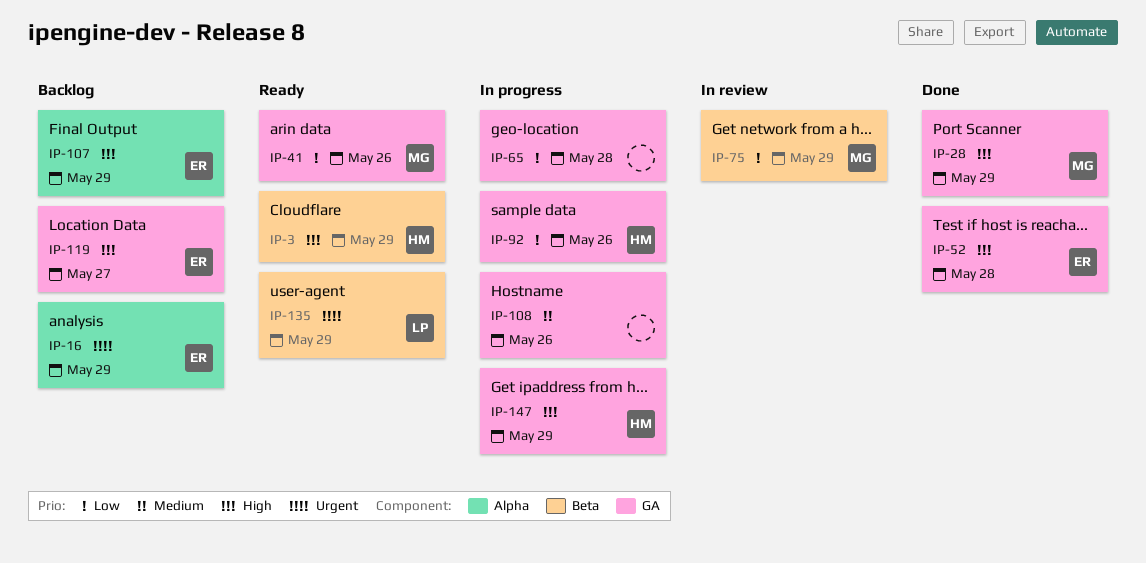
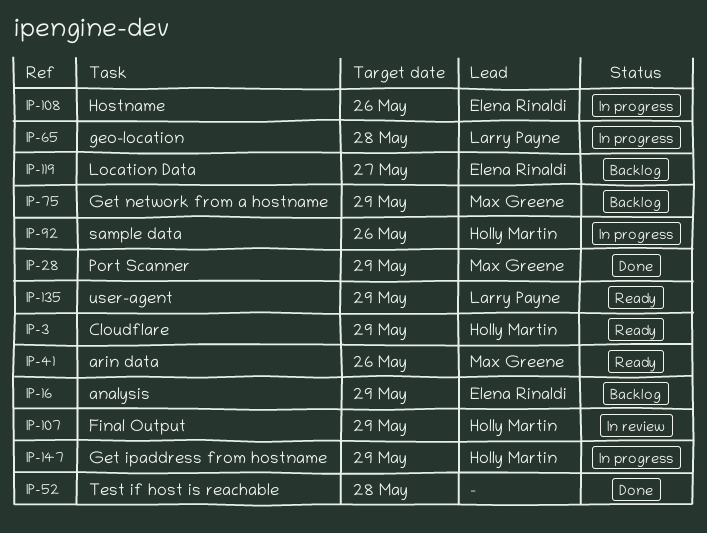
IP-52, owner: Elena Rinaldi -> none
IP-65, owner: none -> Larry Payne
IP-75, status: In review -> Backlog
IP-107, status: Backlog -> In review
IP-107, owner: Elena Rinaldi -> Holly Martin
IP-108, owner: none -> Elena Rinaldi

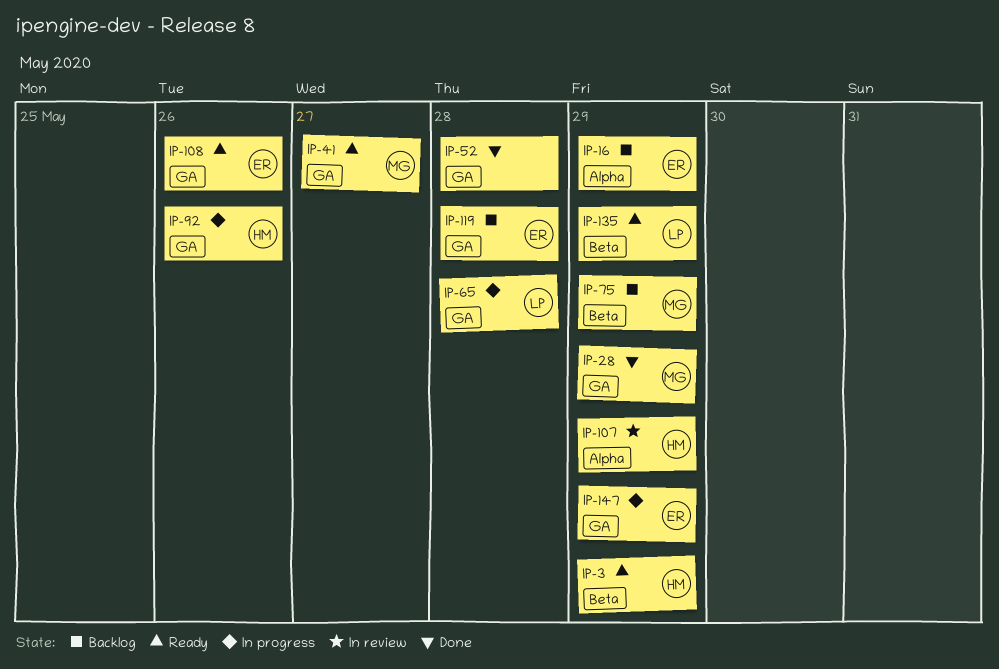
IP-41, due: May 26 -> May 27
IP-108, status: In progress -> Ready
IP-119, due: May 27 -> May 28
IP-147, owner: Holly Martin -> Elena Rinaldi

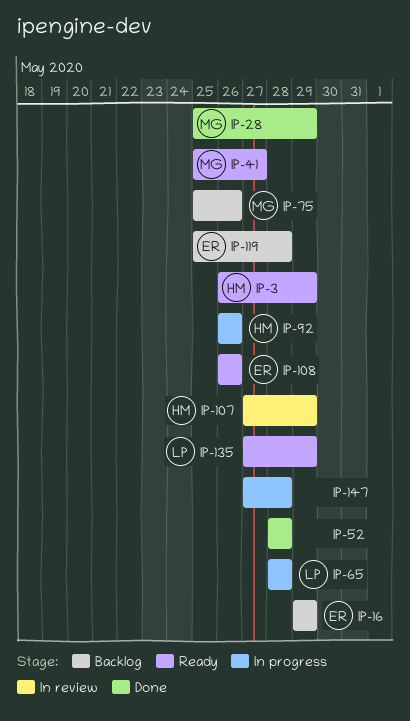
IP-75, due: May 29 -> May 26
IP-147, owner: ER -> none
IP-147, due: May 29 -> May 28

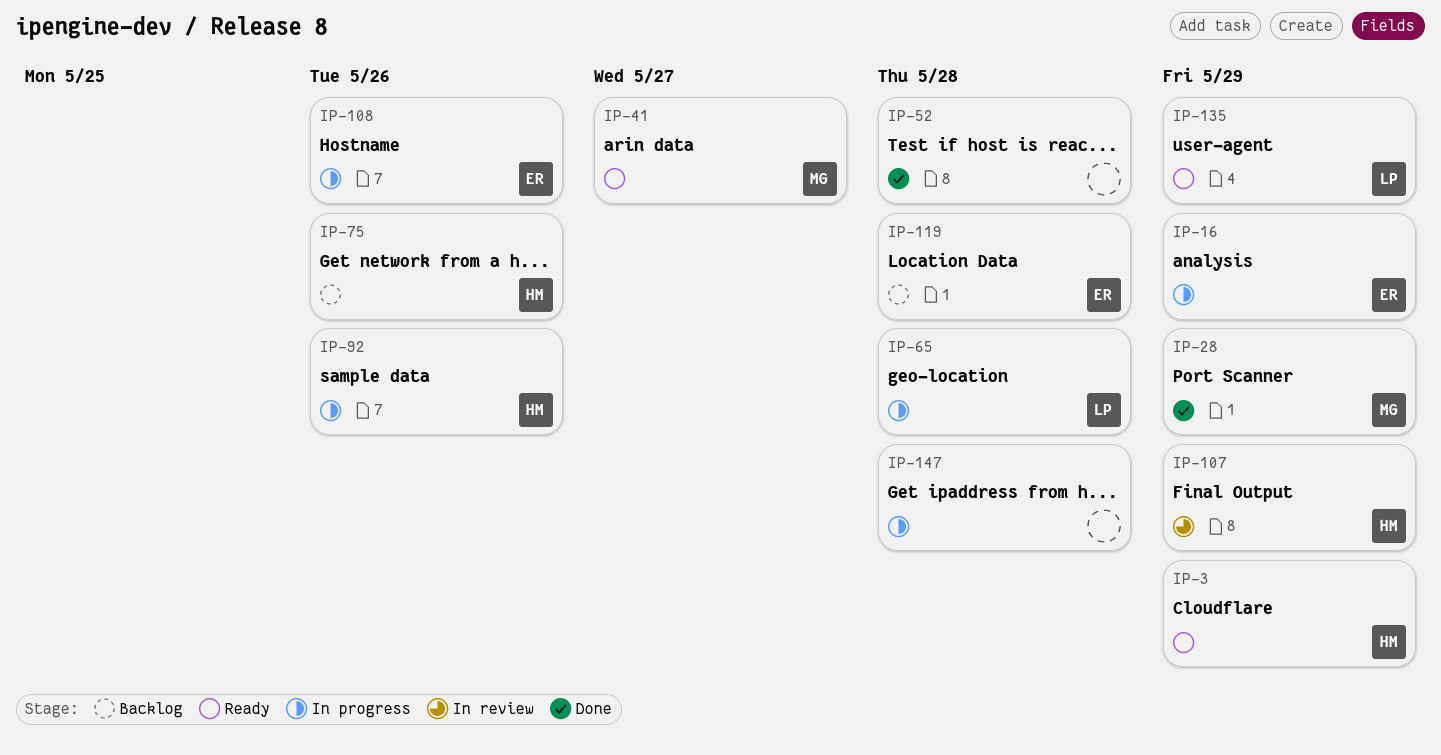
IP-16, status: Backlog -> In progress
IP-75, owner: MG -> HM
IP-108, status: Ready -> In progress

